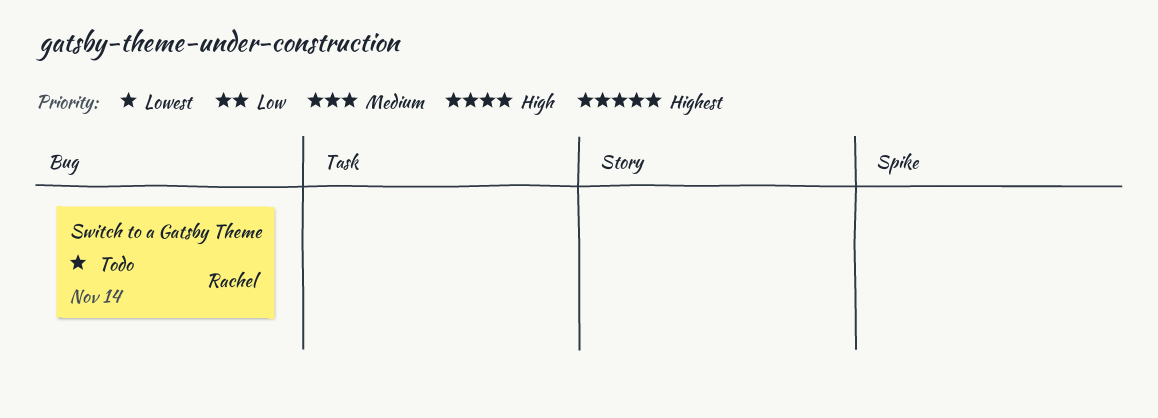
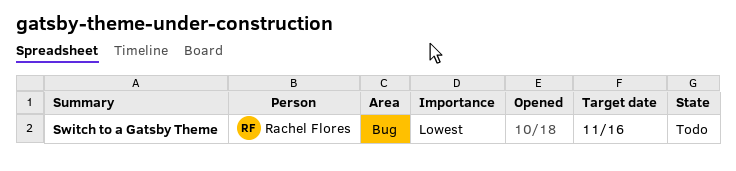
Switch to a Gatsby Theme, due: Nov 14 -> Nov 16

